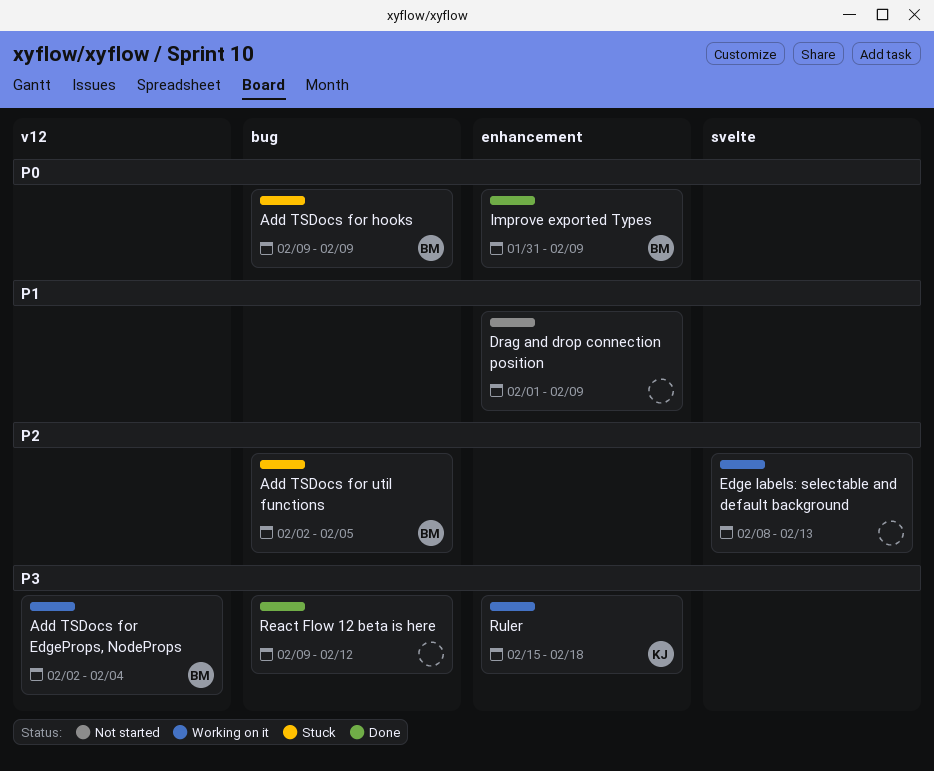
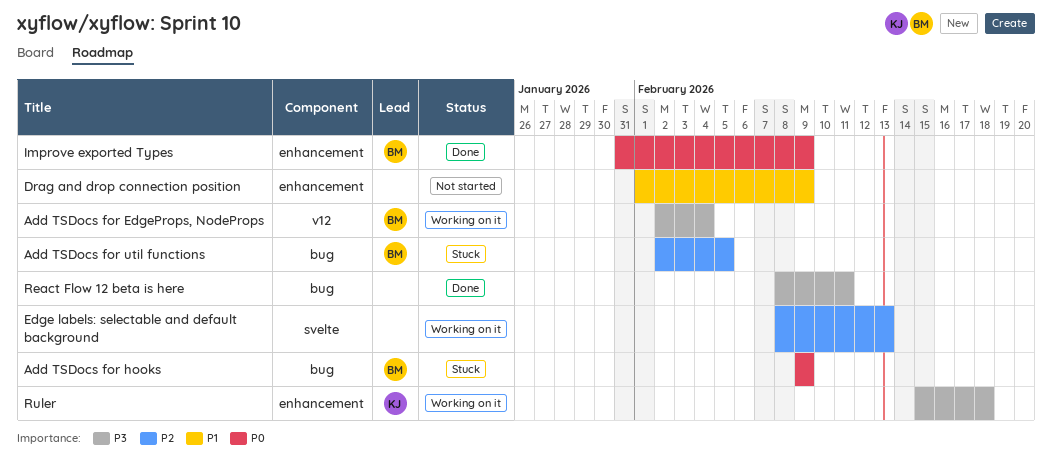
React Flow 12 beta is here, start: Feb 9 -> Feb 8
React Flow 12 beta is here, due: Feb 12 -> Feb 11

